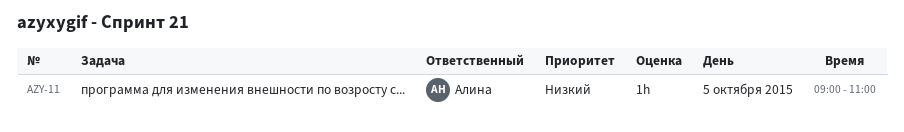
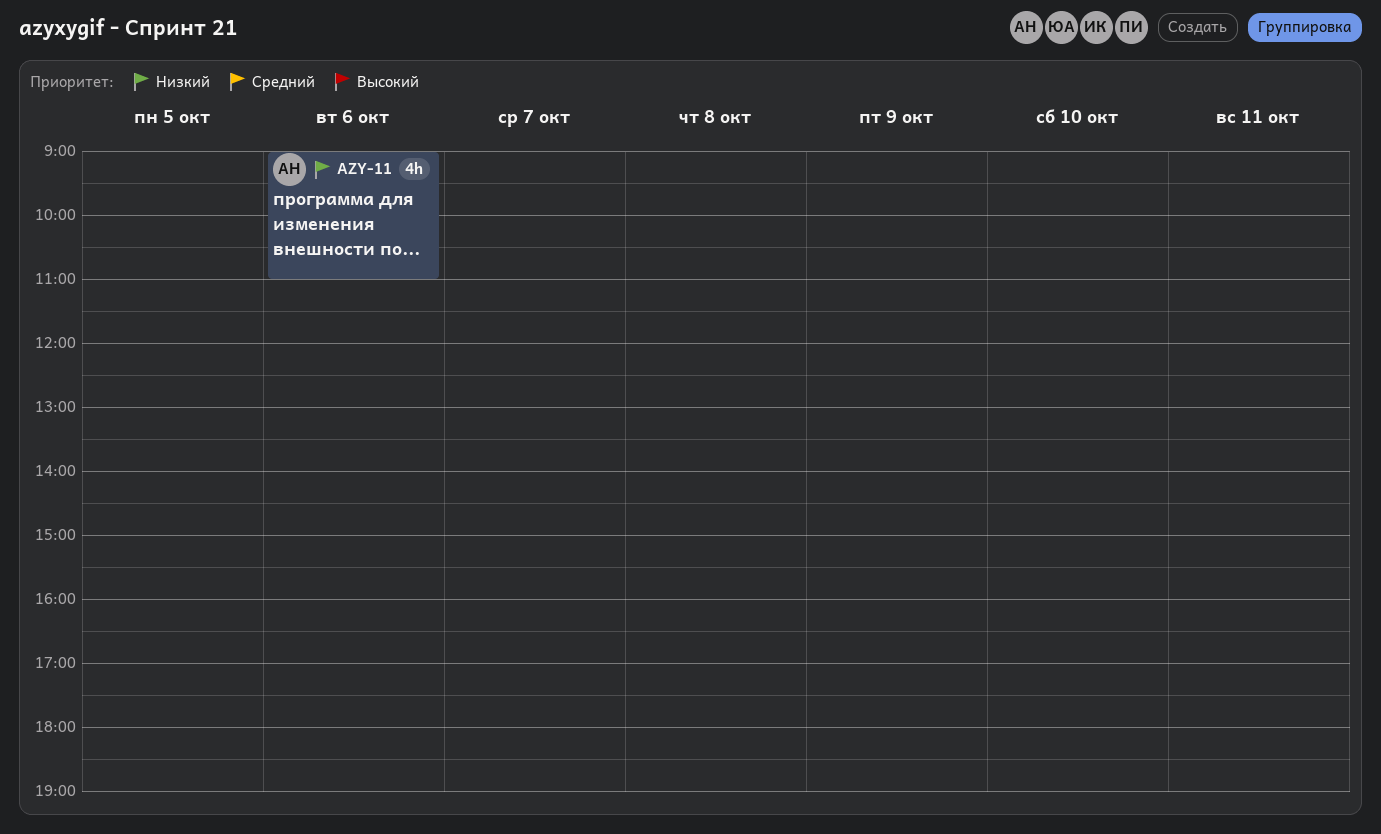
AZY-11, estimate: 1h -> 4h
AZY-11, day: Oct 5 -> Oct 6

